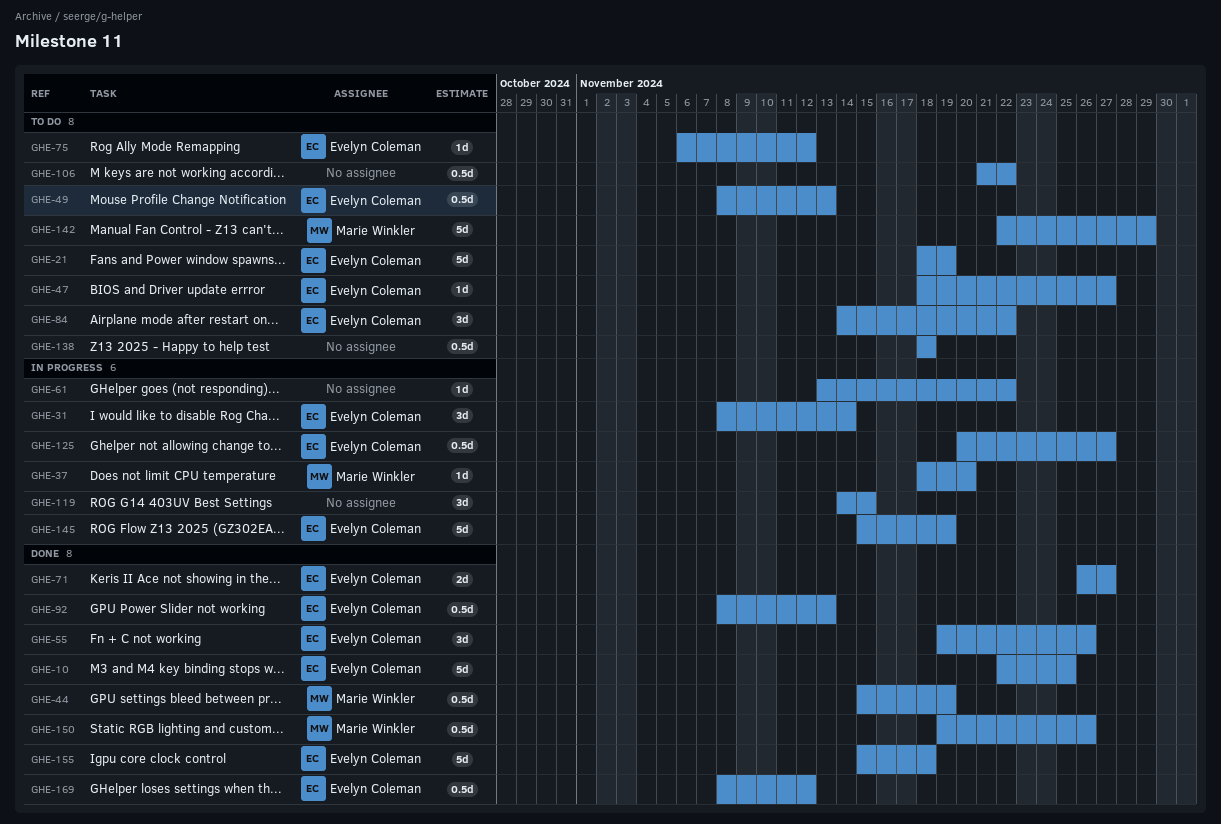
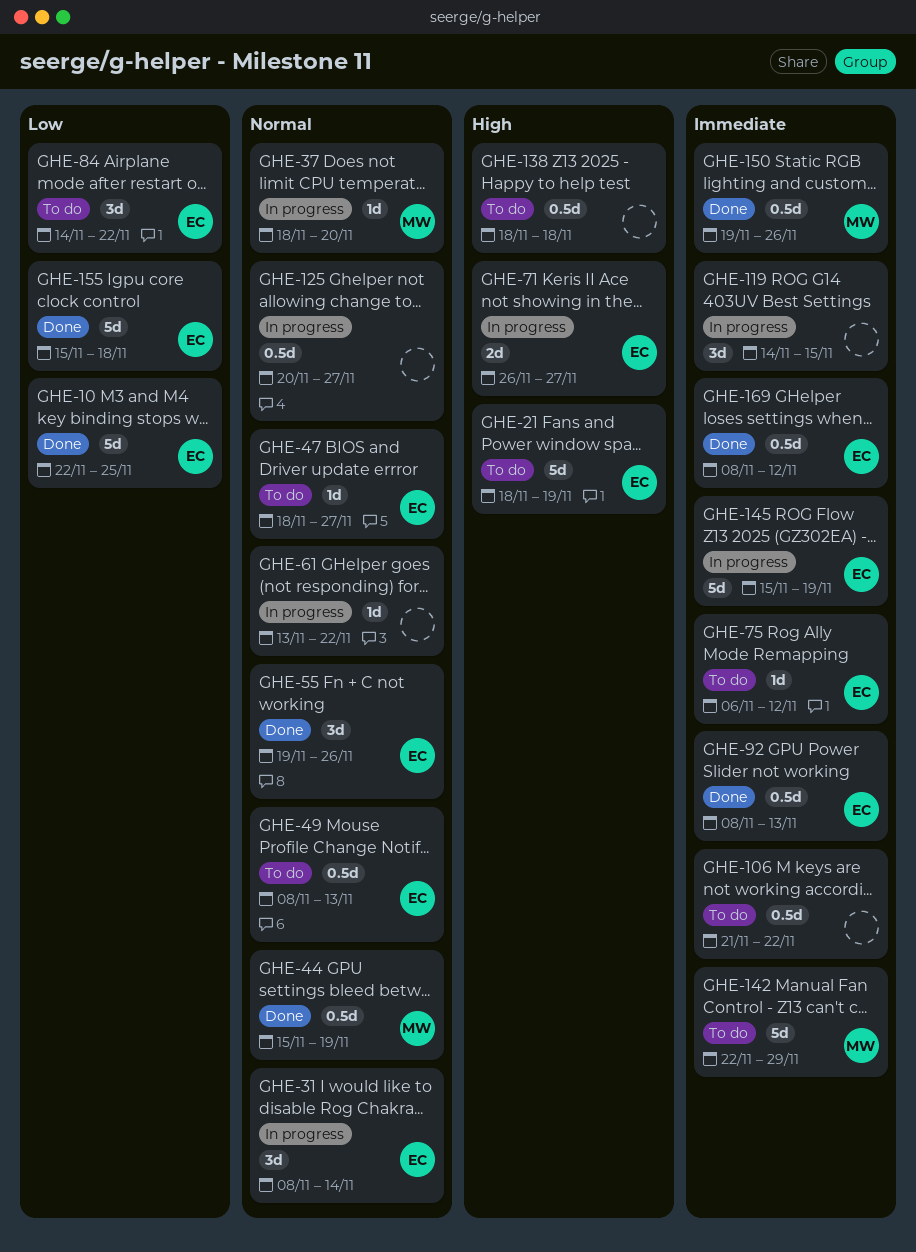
GHE-71, status: Done -> In progress
GHE-125, owner: Evelyn Coleman -> none

